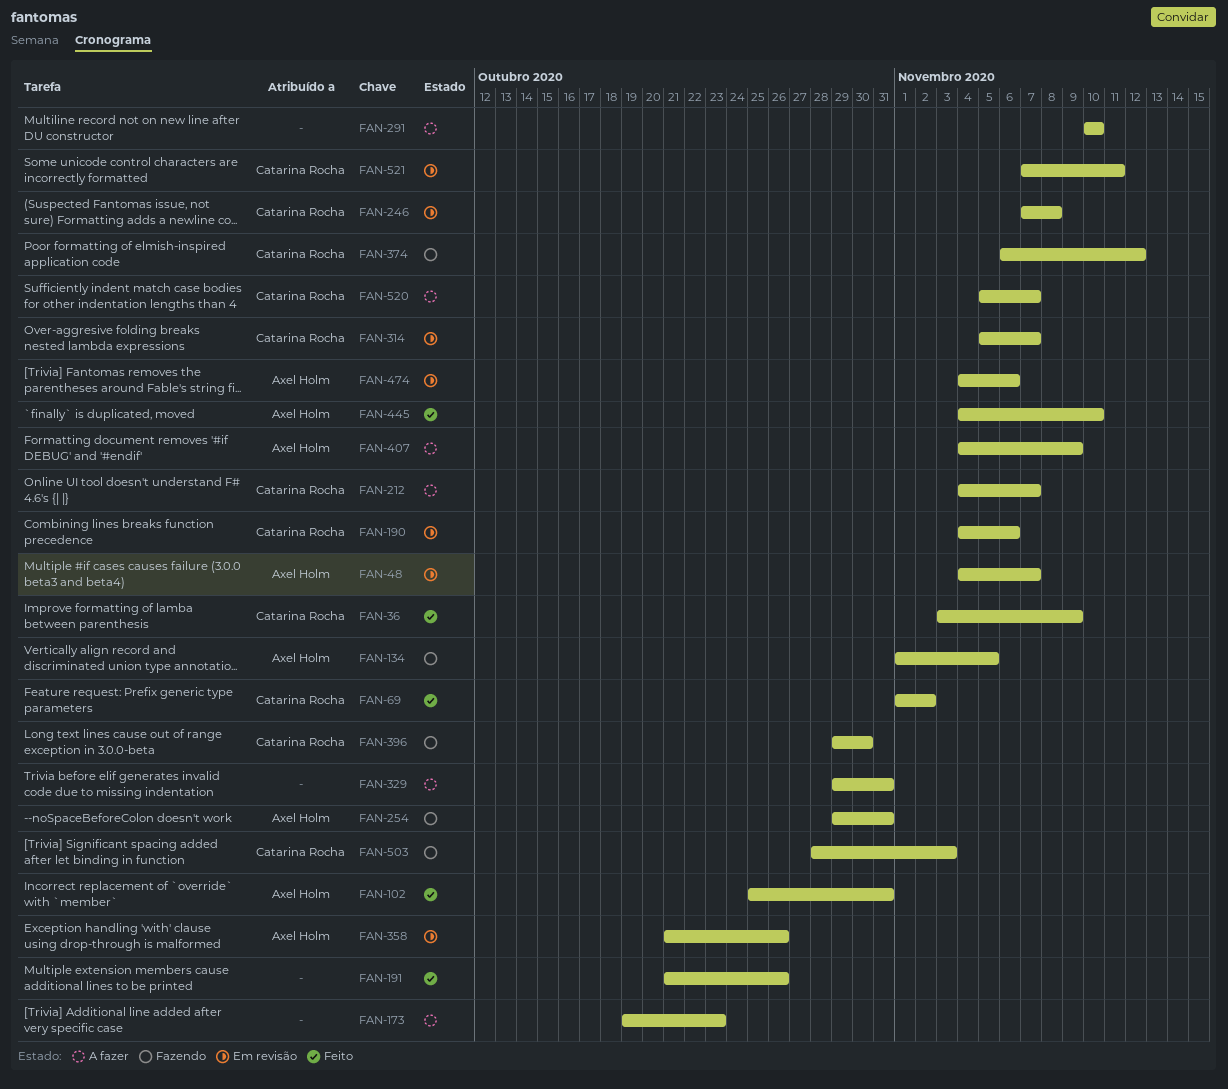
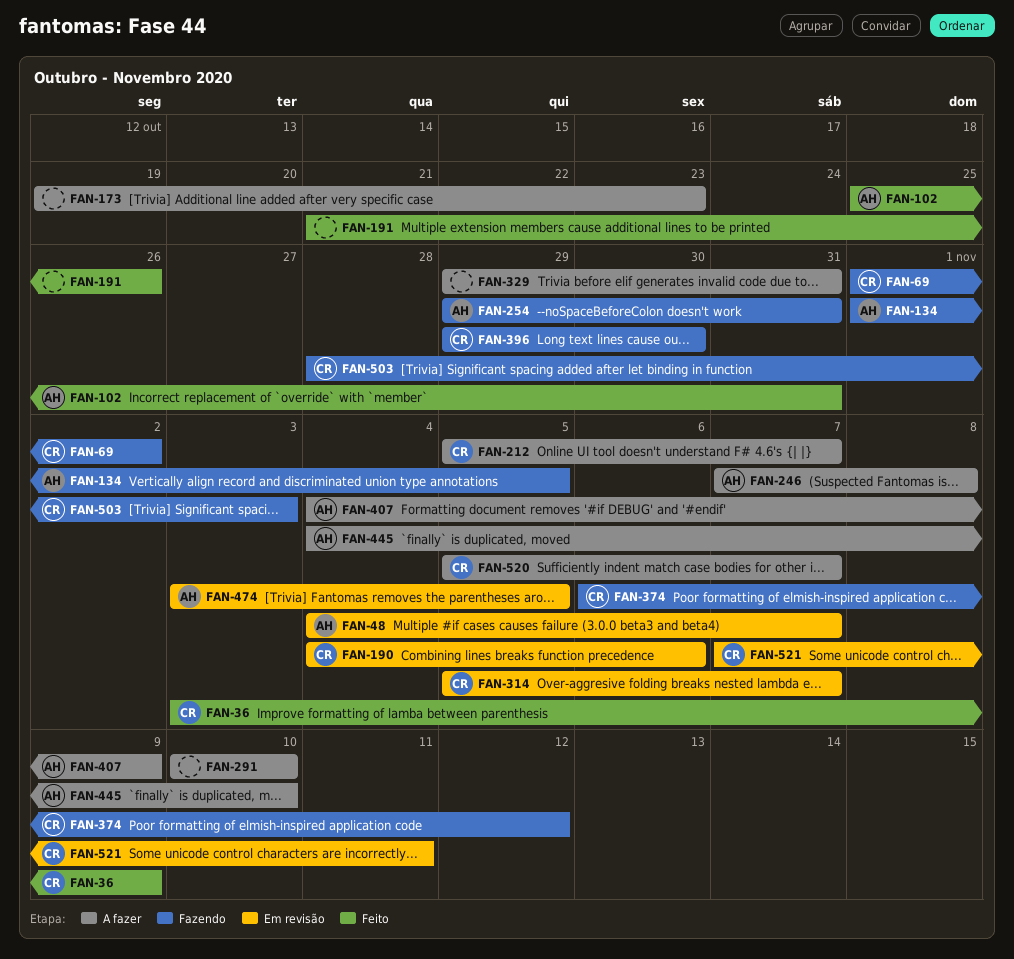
FAN-69, status: Feito -> Fazendo
FAN-212, start: Nov 4 -> Nov 5
FAN-246, status: Em revisão -> A fazer
FAN-246, owner: Catarina Rocha -> Axel Holm
FAN-358: present -> none
FAN-445, status: Feito -> A fazer
FAN-474, start: Nov 4 -> Nov 3
FAN-474, due: Nov 6 -> Nov 5

